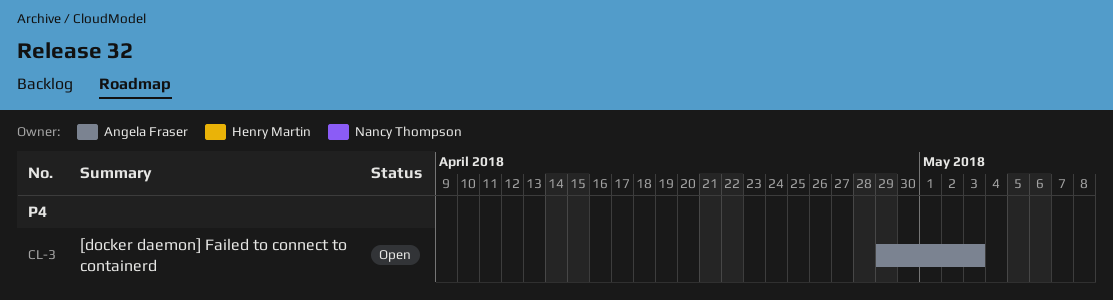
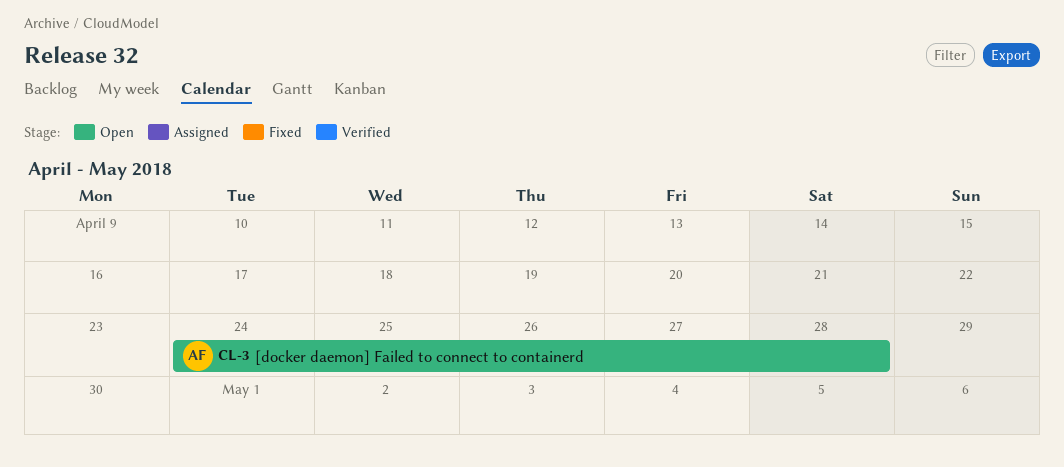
CL-3, start: Apr 29 -> Apr 24
CL-3, due: May 3 -> Apr 28

